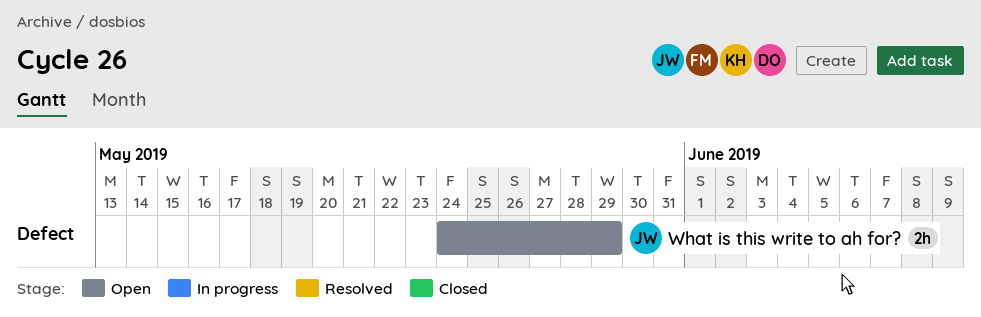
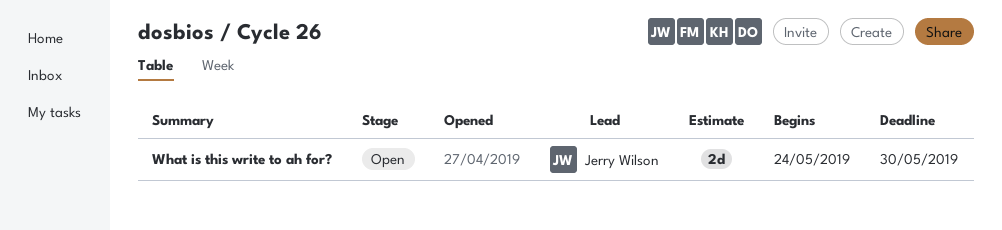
What is this write to ah for?, estimate: 2h -> 2d
What is this write to ah for?, due: May 29 -> May 30

